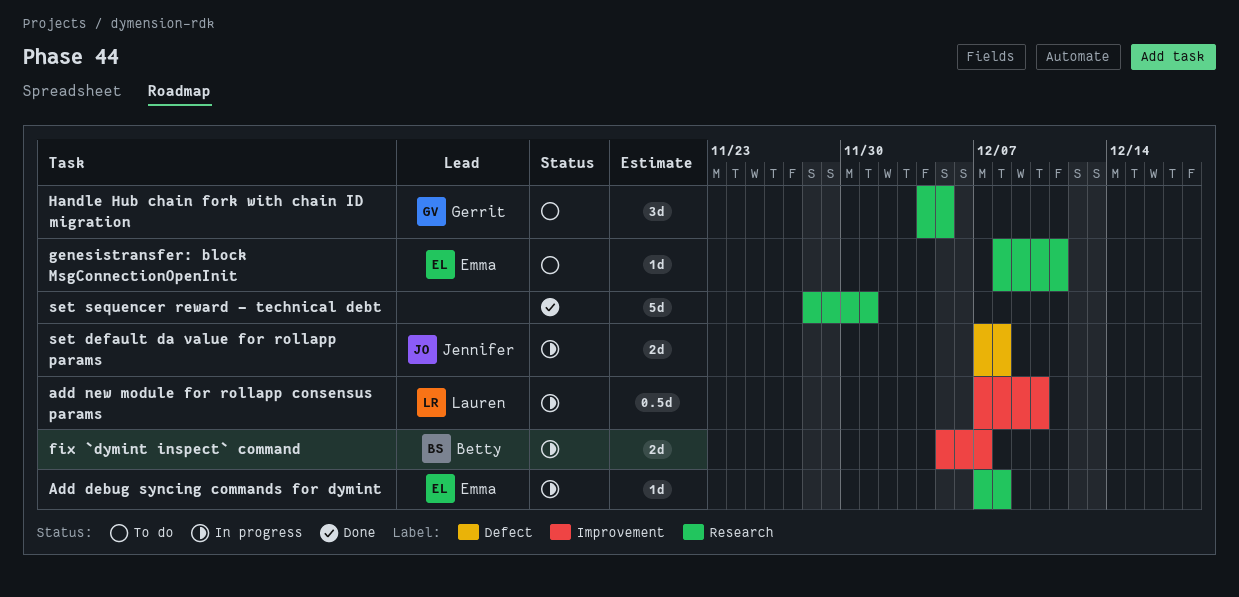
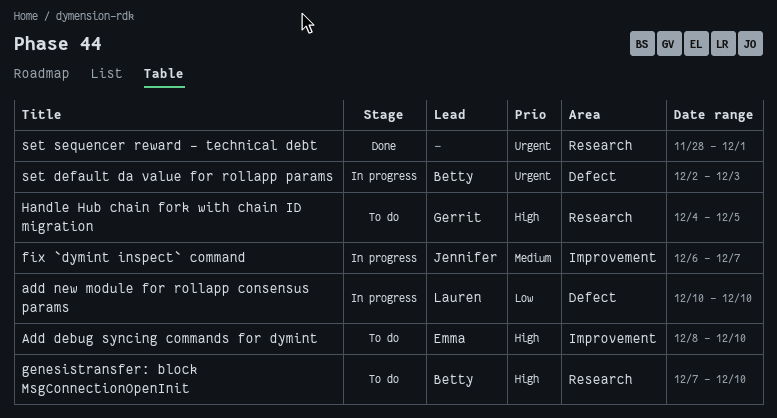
Add debug syncing commands for dymint, status: In progress -> To do
Add debug syncing commands for dymint, label: Research -> Improvement
Add debug syncing commands for dymint, start: Dec 7 -> Dec 8
Add debug syncing commands for dymint, due: Dec 8 -> Dec 10
add new module for rollapp consensus params, label: Improvement -> Defect
add new module for rollapp consensus params, start: Dec 7 -> Dec 10
fix `dymint inspect` command, owner: Betty -> Jennifer
fix `dymint inspect` command, start: Dec 5 -> Dec 6
genesistransfer: block MsgConnectionOpenInit, owner: Emma -> Betty
genesistransfer: block MsgConnectionOpenInit, start: Dec 8 -> Dec 7
genesistransfer: block MsgConnectionOpenInit, due: Dec 11 -> Dec 10
set default da value for rollapp params, owner: Jennifer -> Betty
set default da value for rollapp params, start: Dec 7 -> Dec 2
set default da value for rollapp params, due: Dec 8 -> Dec 3

